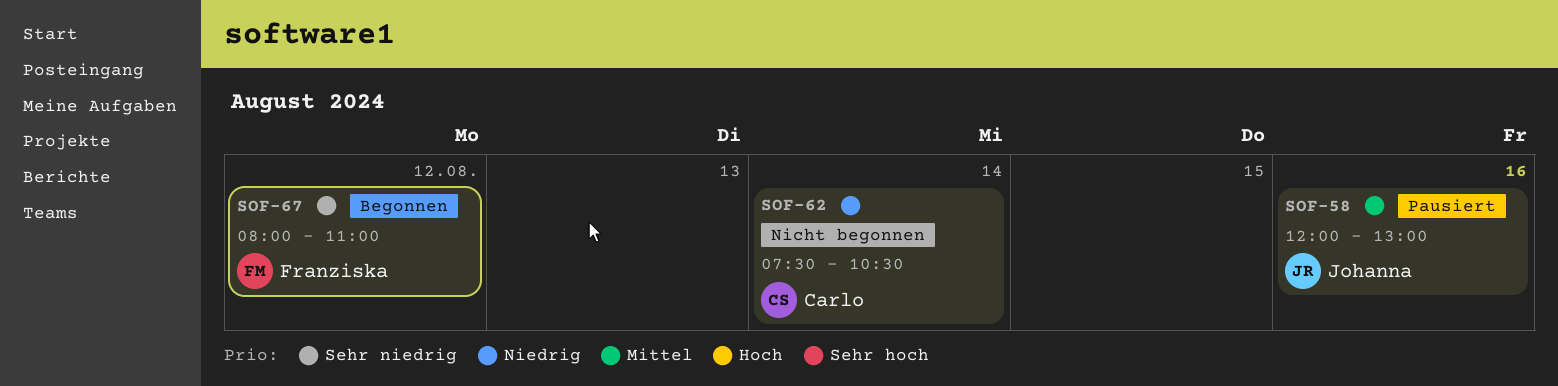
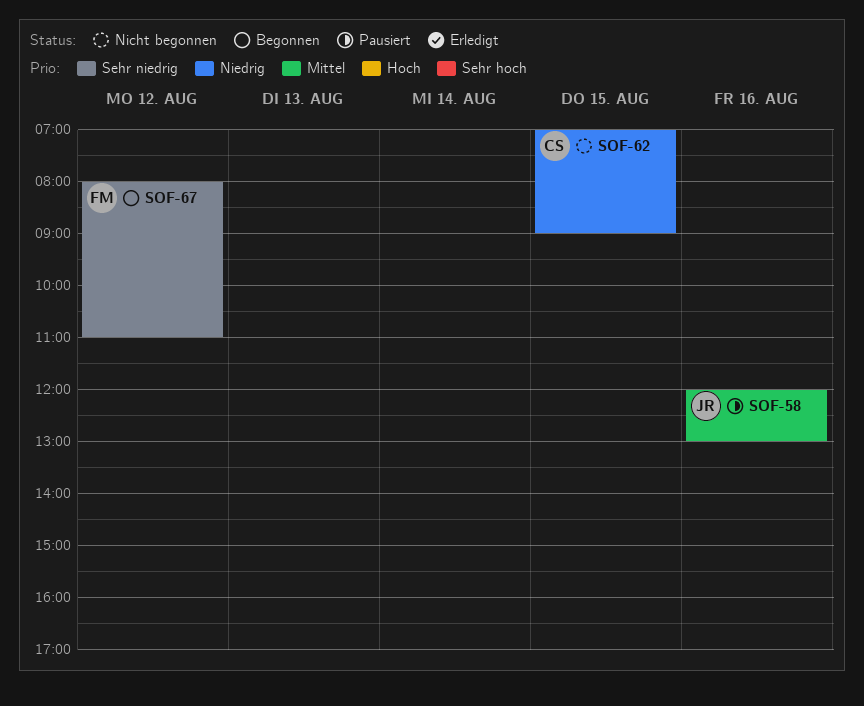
SOF-62, day: Aug 14 -> Aug 15
SOF-62, begins: 07:30 -> 07:00
SOF-62, ends: 10:30 -> 09:00

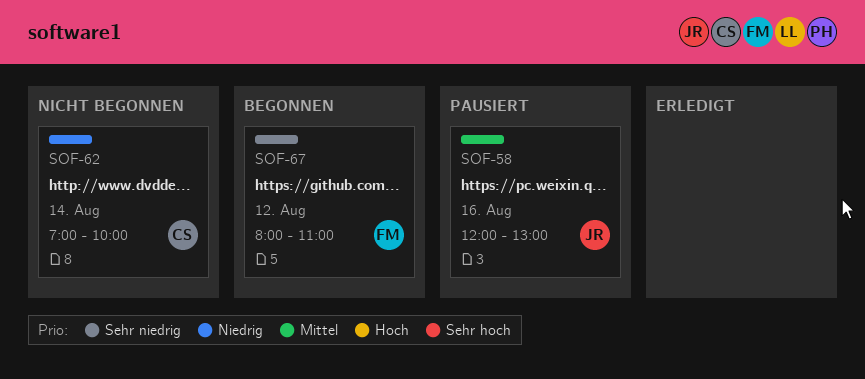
SOF-62, day: Aug 15 -> Aug 14
SOF-62, ends: 09:00 -> 10:00

